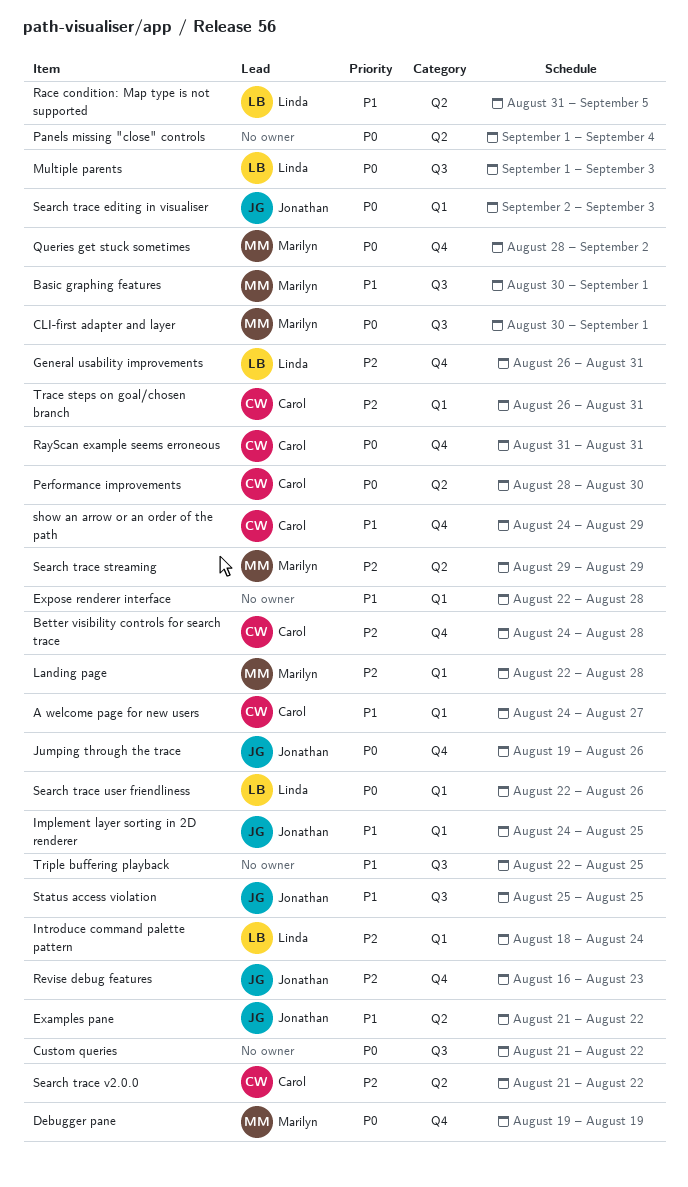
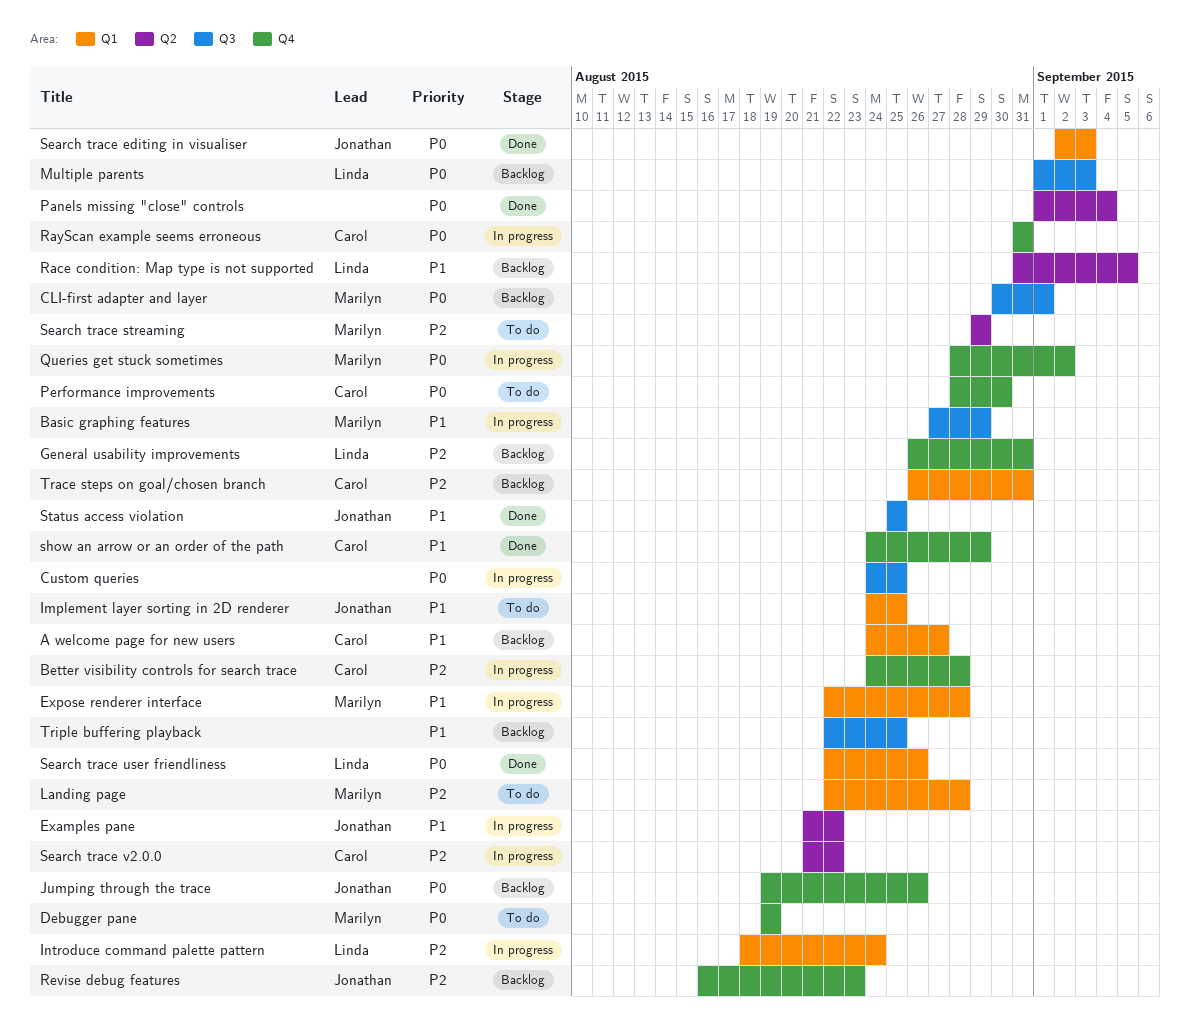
Basic graphing features, start: Aug 30 -> Aug 27
Basic graphing features, due: Sep 1 -> Aug 29
Custom queries, start: Aug 21 -> Aug 24
Custom queries, due: Aug 22 -> Aug 25
Expose renderer interface, owner: none -> Marilyn
Performance improvements, label: Q2 -> Q4

